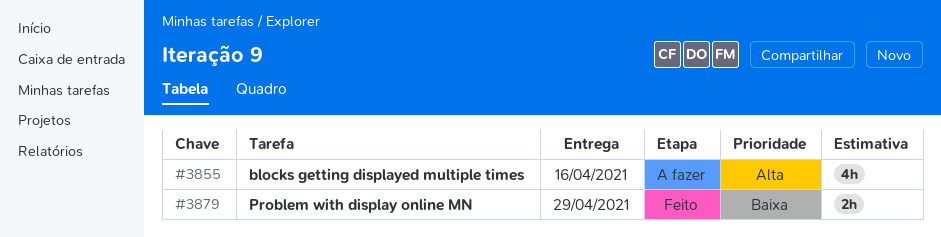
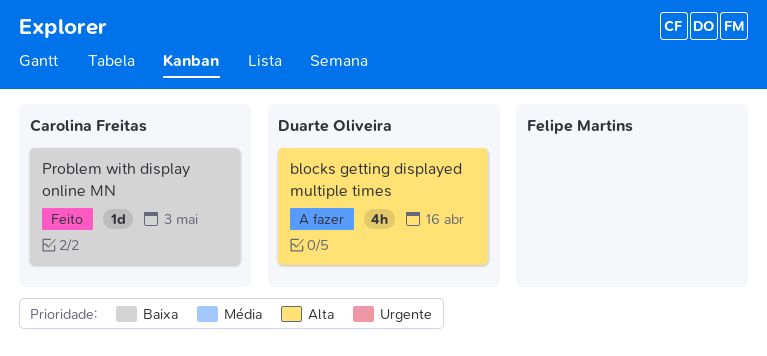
Problem with display online MN, estimate: 2h -> 1d
Problem with display online MN, due: Apr 29 -> May 3

